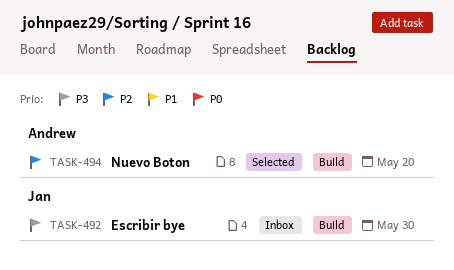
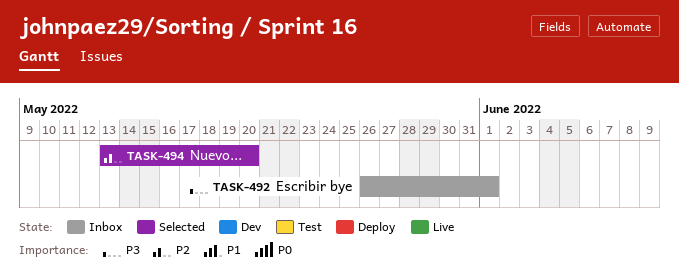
TASK-492, due: May 30 -> Jun 1

